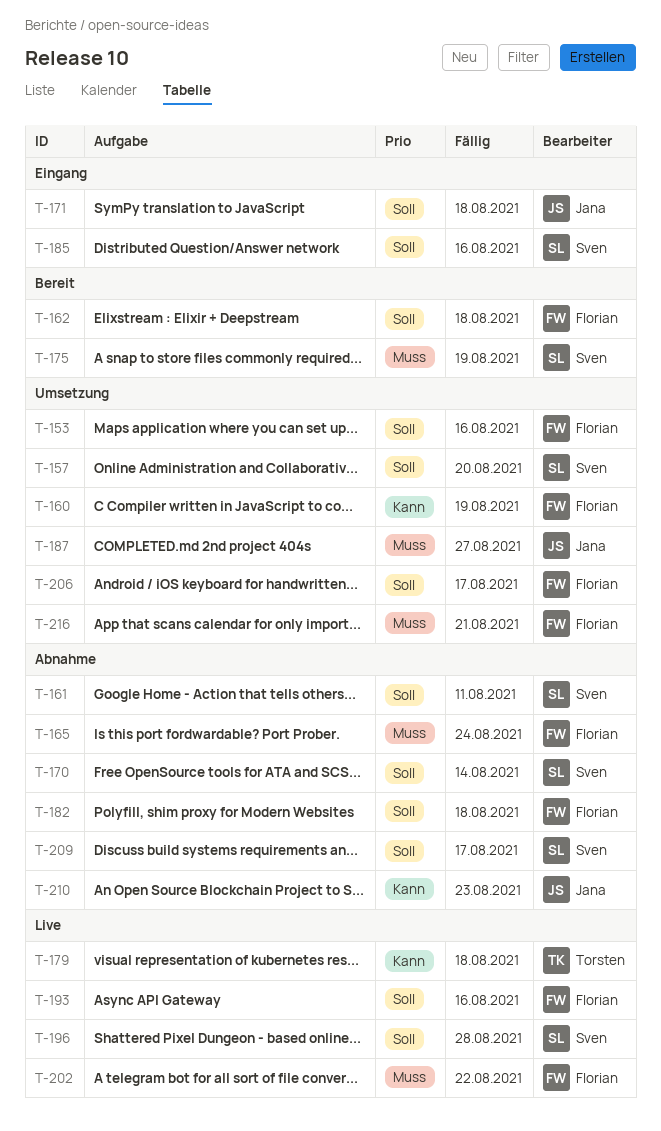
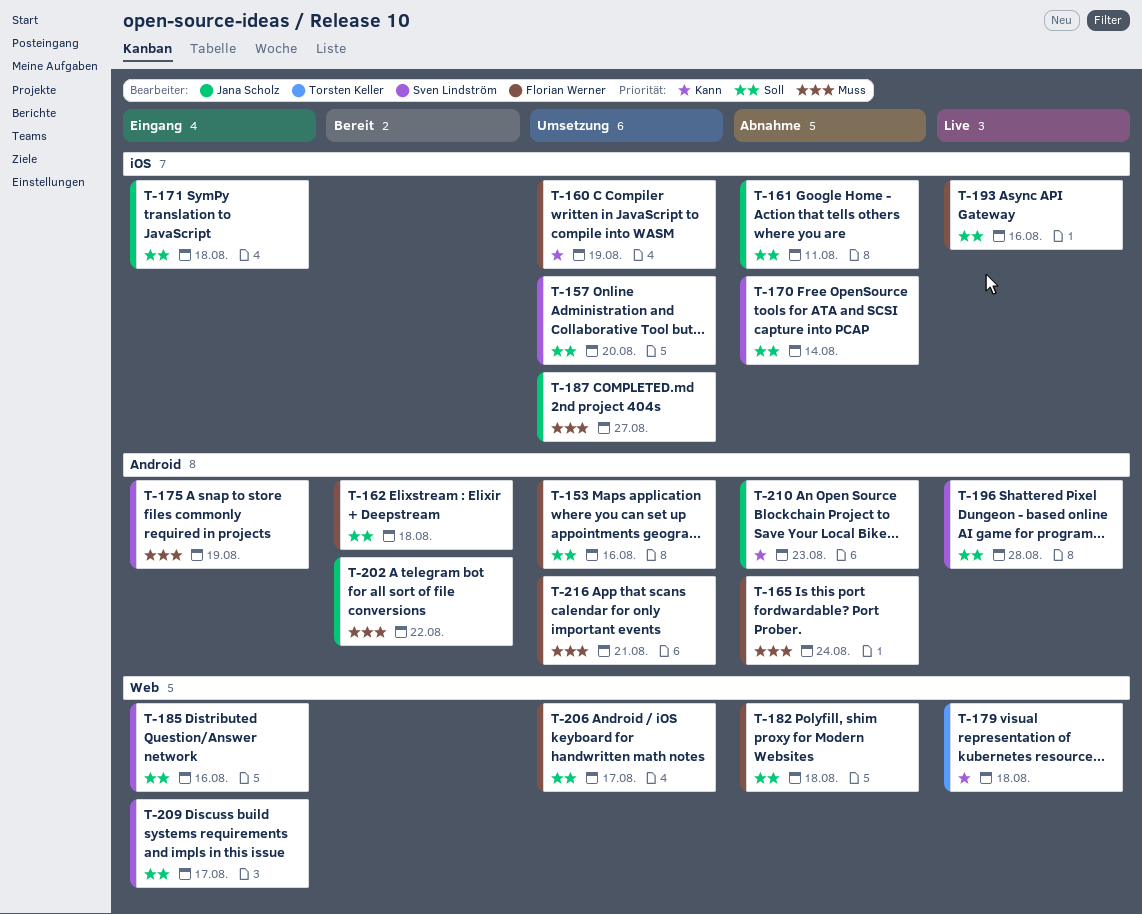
T-161, owner: Sven Lindström -> Jana Scholz
T-175, status: Bereit -> Eingang
T-202, status: Live -> Bereit
T-202, owner: Florian Werner -> Jana Scholz
T-209, status: Abnahme -> Eingang

